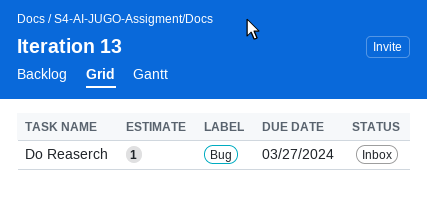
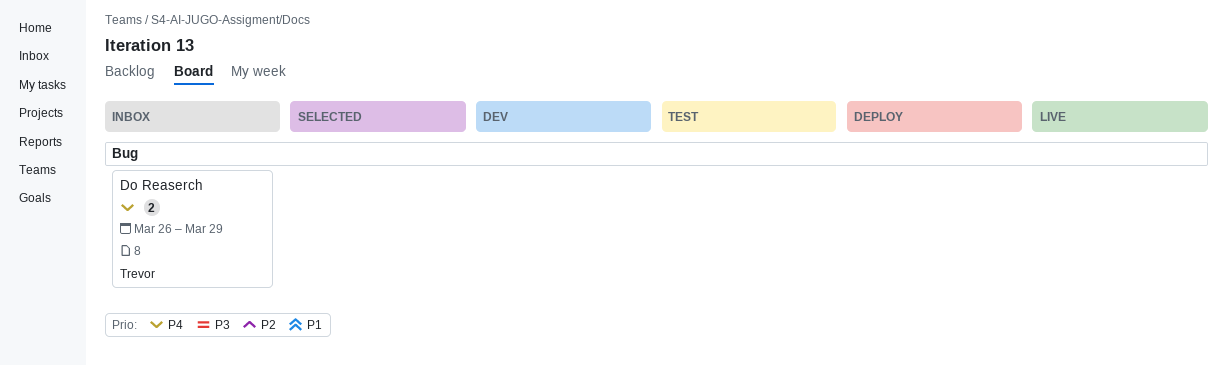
Do Reaserch, estimate: 1 -> 2
Do Reaserch, due: Mar 27 -> Mar 29

